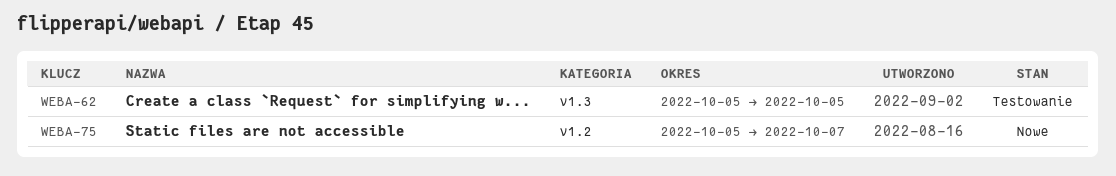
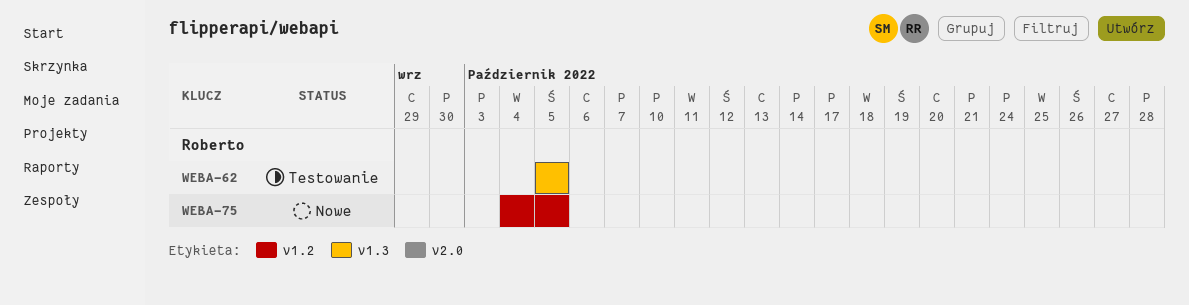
WEBA-75, start: Oct 5 -> Oct 4
WEBA-75, due: Oct 7 -> Oct 5

